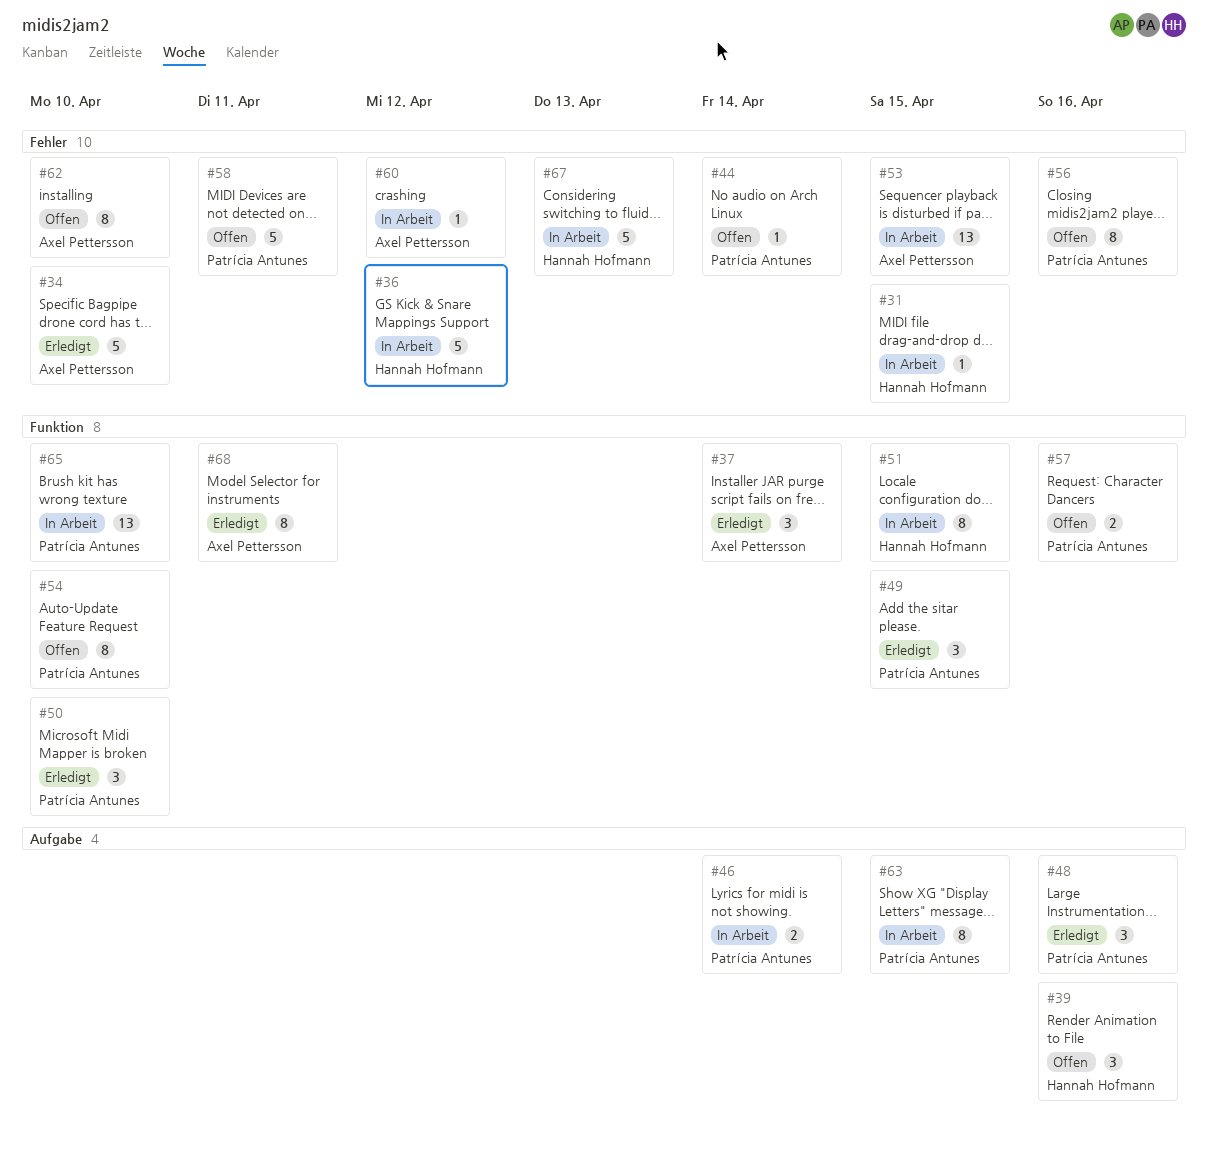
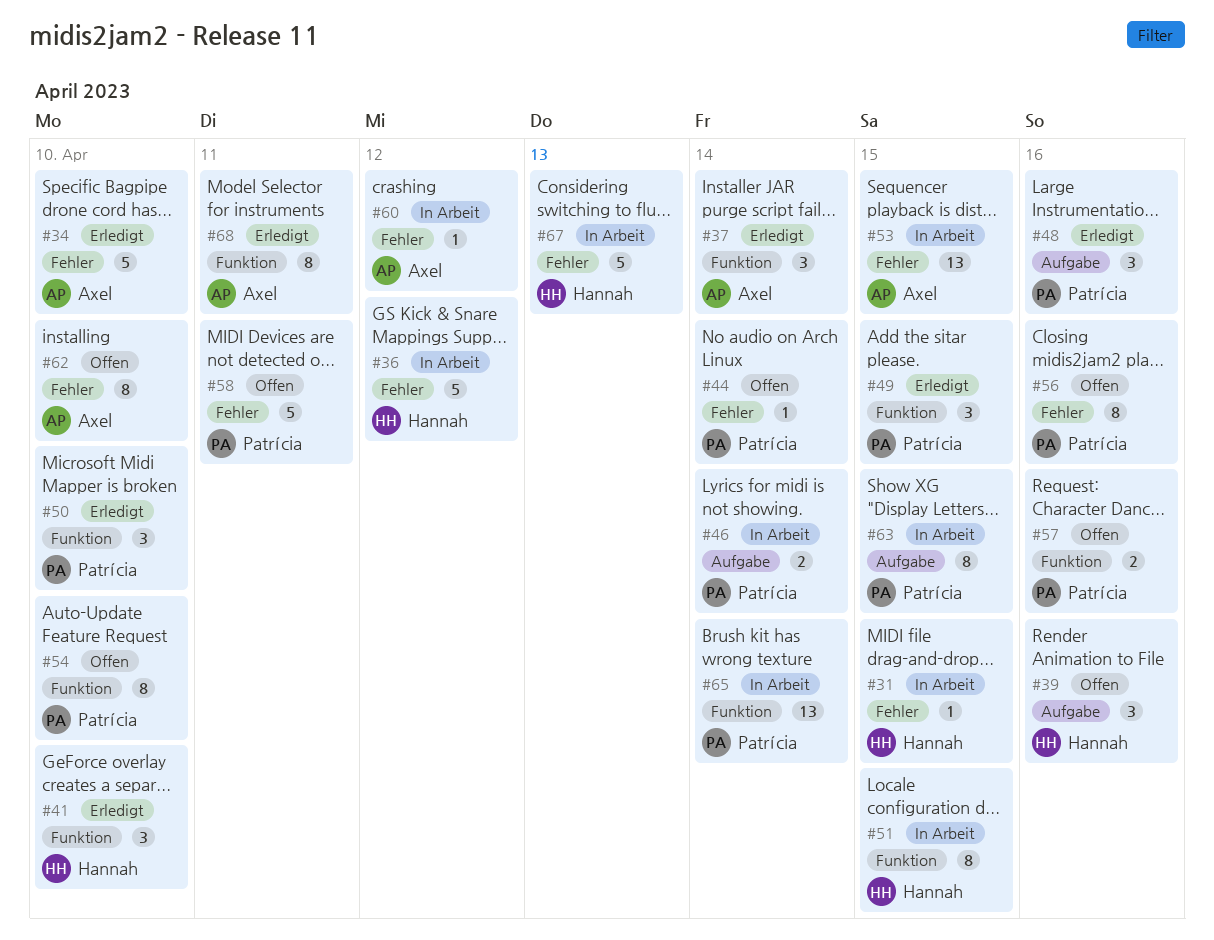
#41: none -> present
#65, due: Apr 10 -> Apr 14

